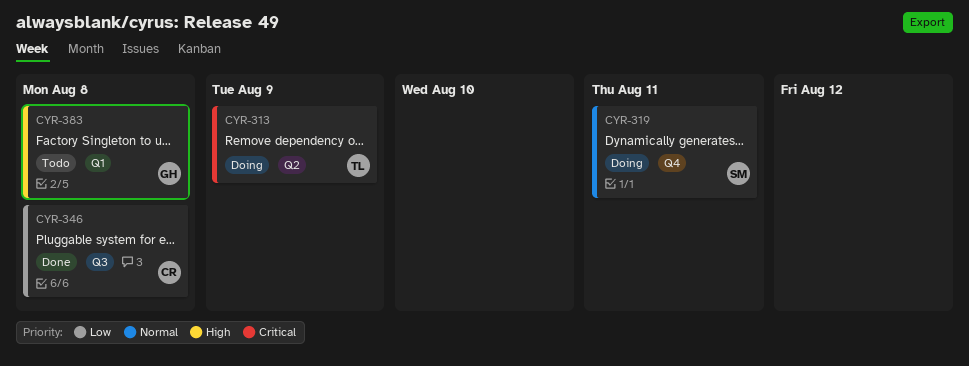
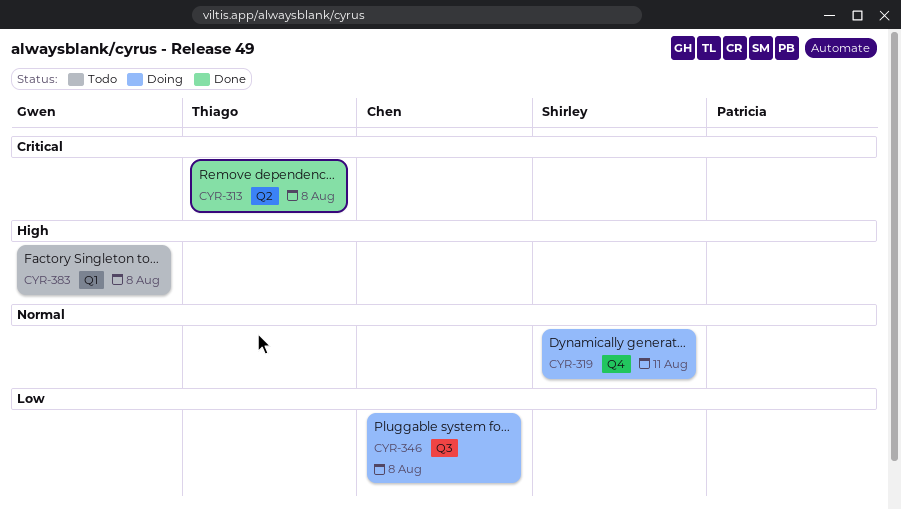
CYR-313, status: Doing -> Done
CYR-313, due: Aug 9 -> Aug 8
CYR-346, status: Done -> Doing

